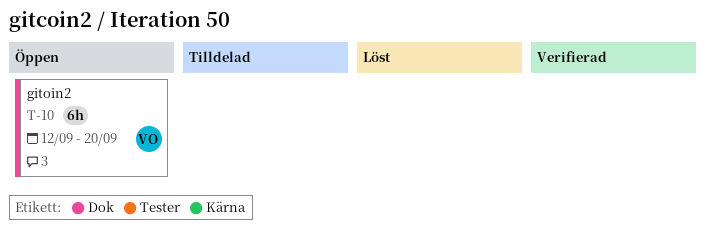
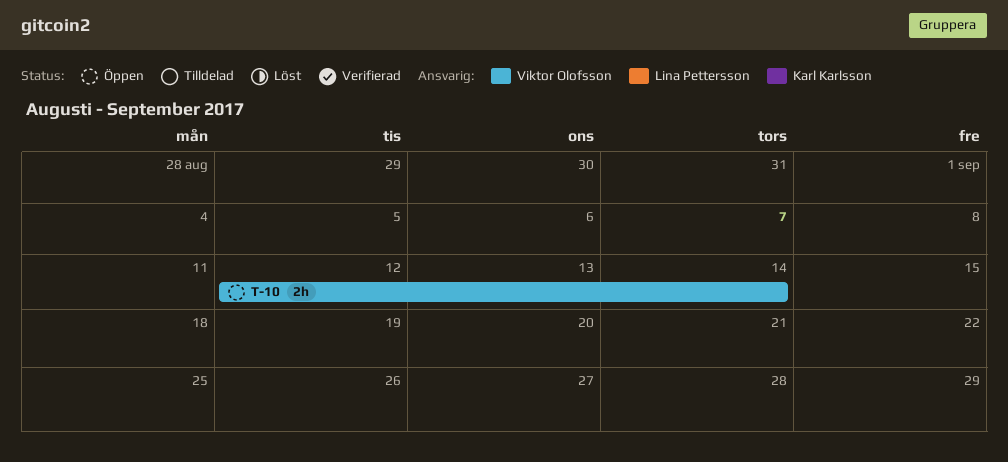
T-10, estimate: 6h -> 2h
T-10, due: Sep 20 -> Sep 14

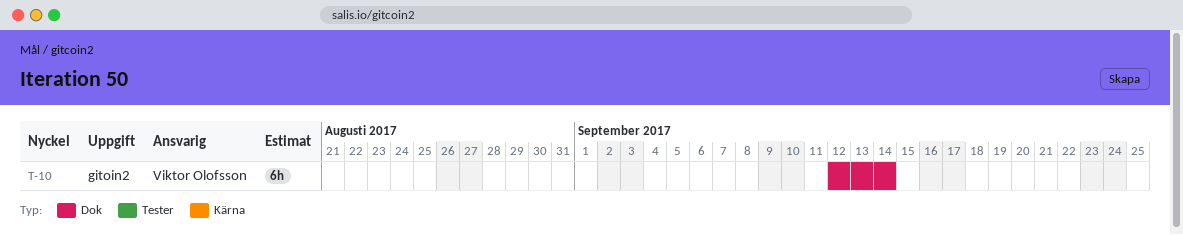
T-10, estimate: 2h -> 6h

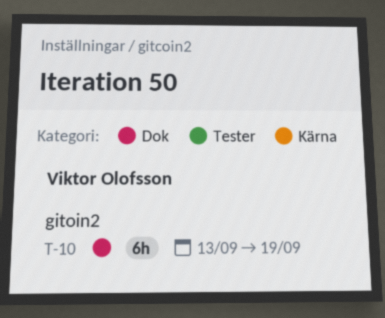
T-10, start: Sep 12 -> Sep 13
T-10, due: Sep 14 -> Sep 19

